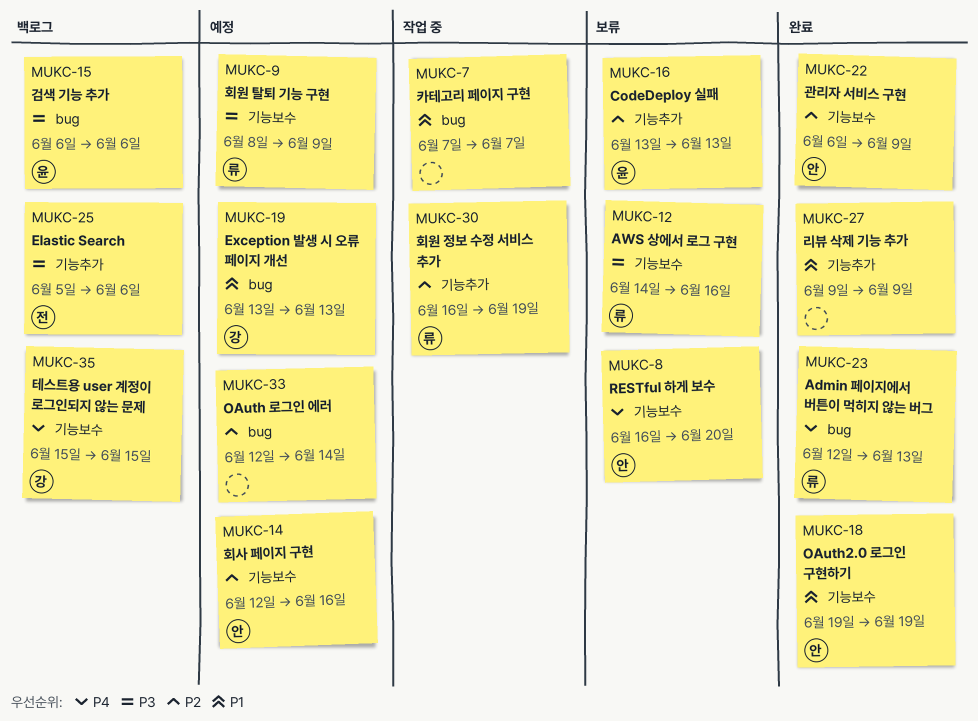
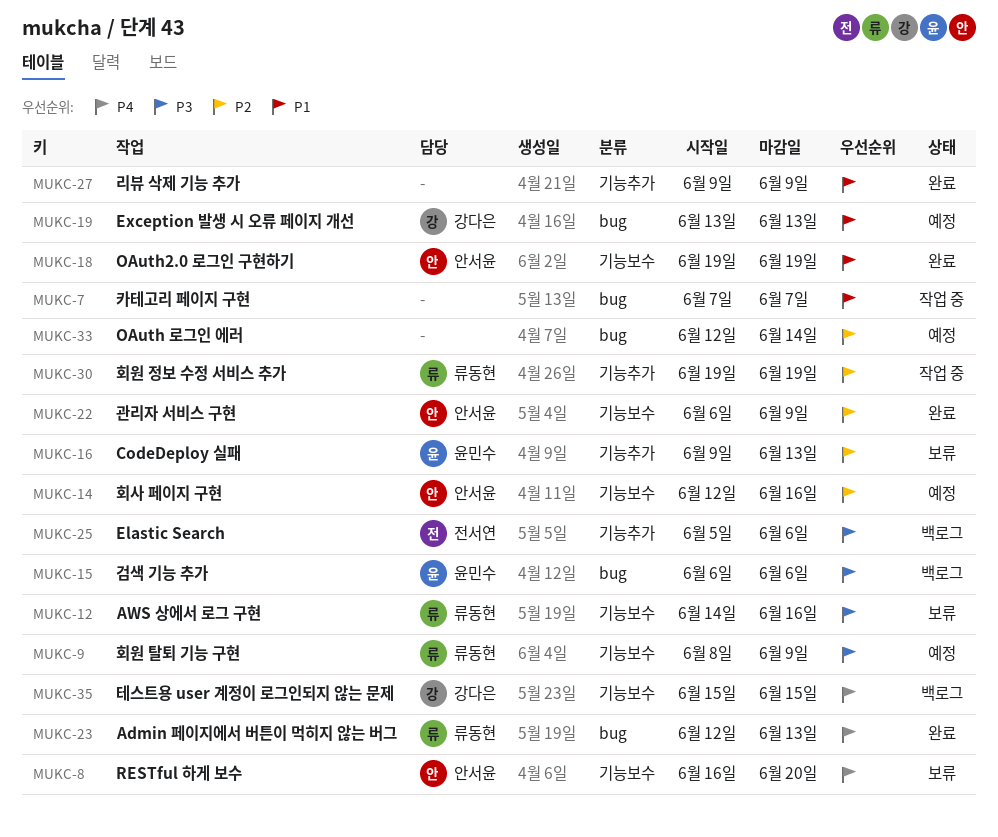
MUKC-16, start: Jun 13 -> Jun 9
MUKC-30, start: Jun 16 -> Jun 19

